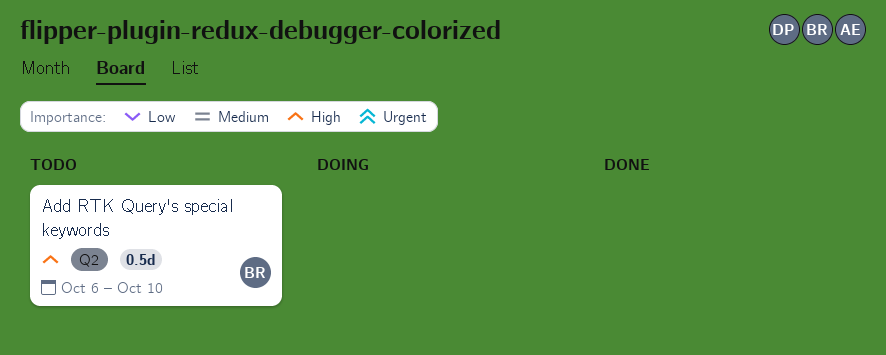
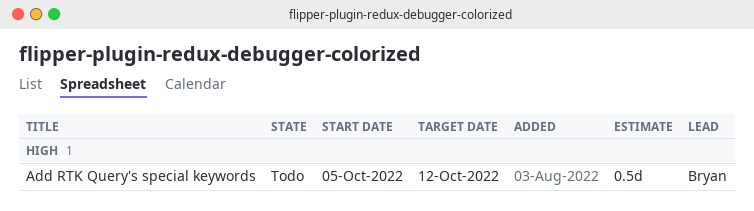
Add RTK Query's special keywords, start: Oct 6 -> Oct 5
Add RTK Query's special keywords, due: Oct 10 -> Oct 12

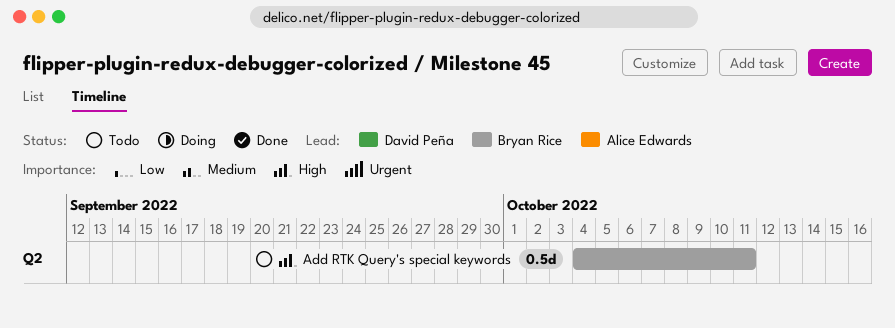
Add RTK Query's special keywords, start: Oct 5 -> Oct 4
Add RTK Query's special keywords, due: Oct 12 -> Oct 11

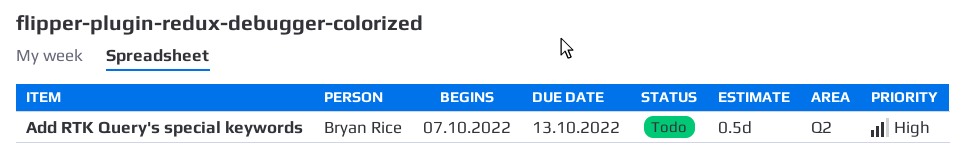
Add RTK Query's special keywords, start: Oct 4 -> Oct 7
Add RTK Query's special keywords, due: Oct 11 -> Oct 13

